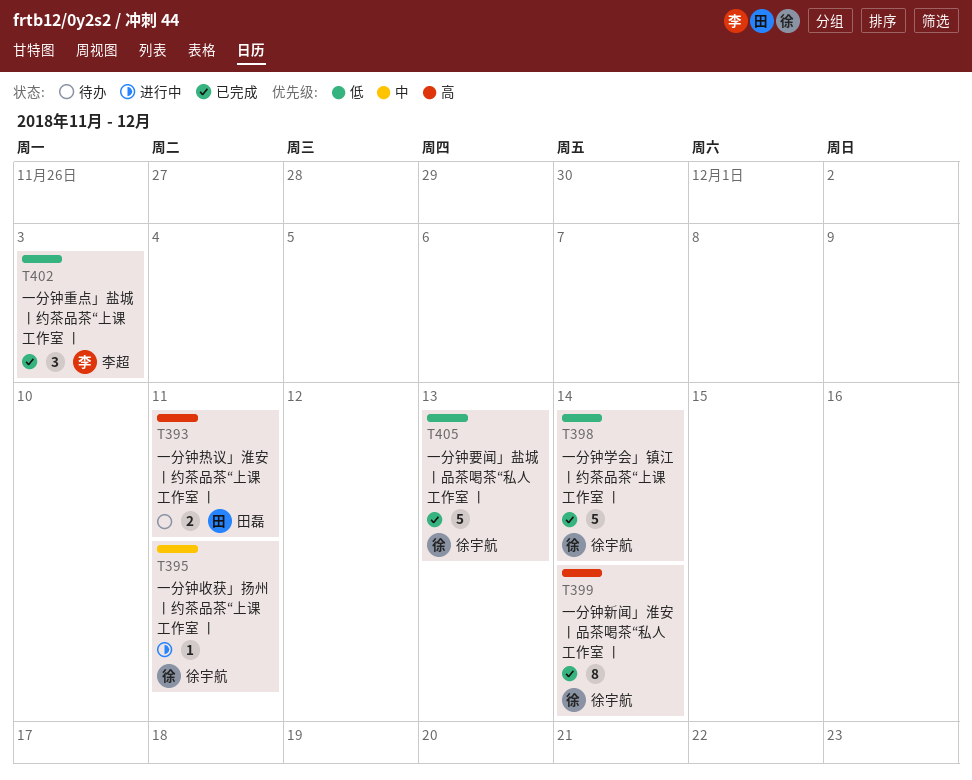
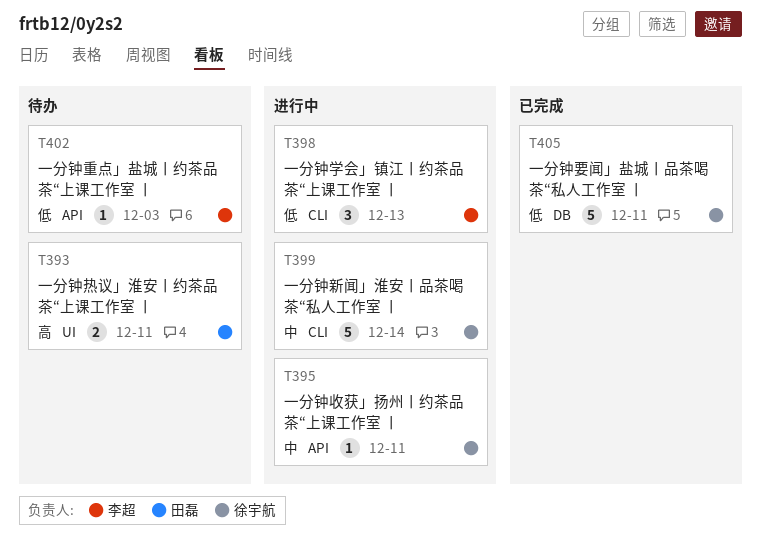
T398, status: 已完成 -> 进行中
T398, owner: 徐宇航 -> 李超
T398, estimate: 5 -> 3
T398, due: Dec 14 -> Dec 13
T399, status: 已完成 -> 进行中
T399, priority: 高 -> 中
T399, estimate: 8 -> 5
T402, status: 已完成 -> 待办
T402, estimate: 3 -> 1
T405, due: Dec 13 -> Dec 11

